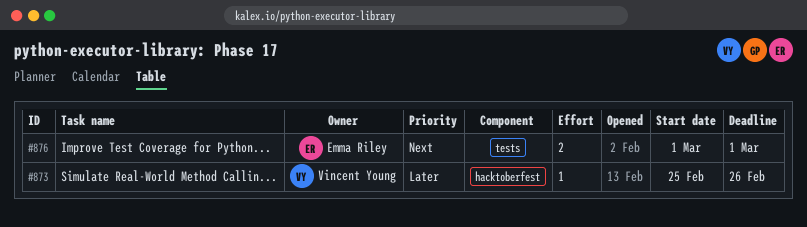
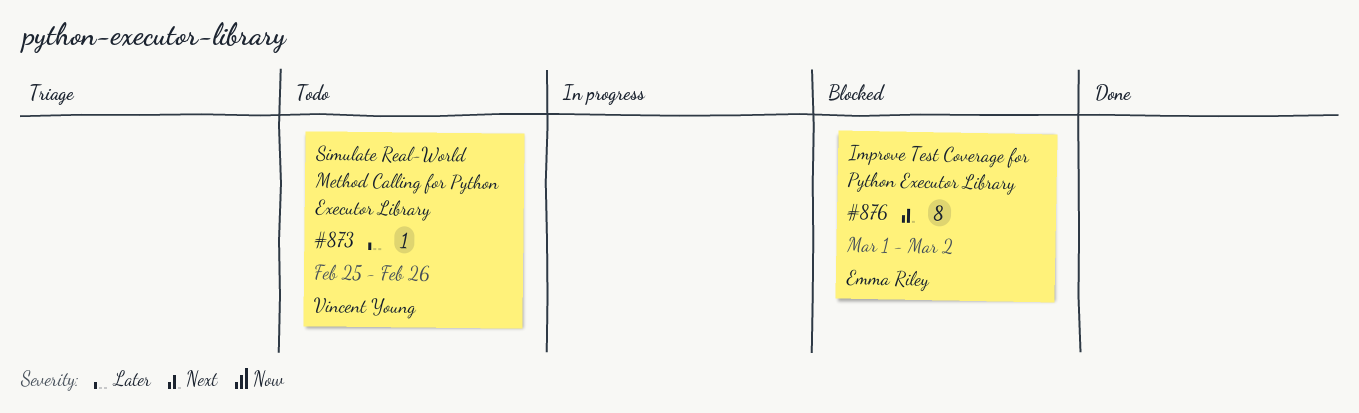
#876, estimate: 2 -> 8
#876, due: Mar 1 -> Mar 2

